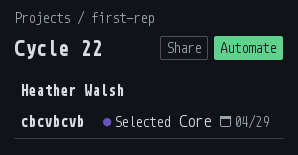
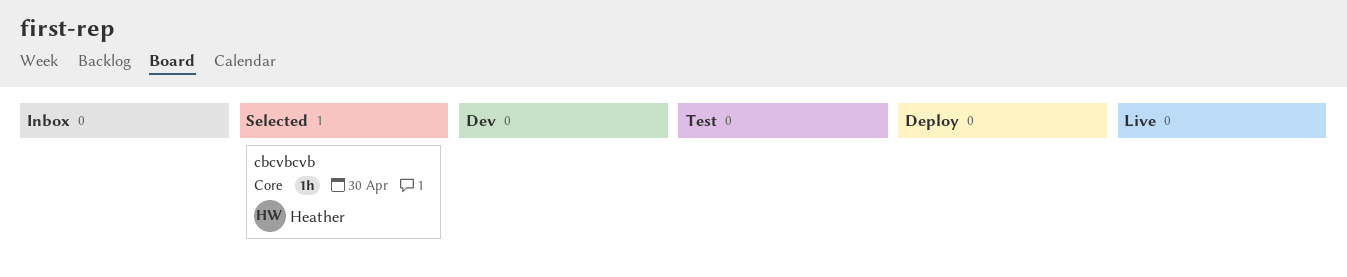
cbcvbcvb, due: Apr 29 -> Apr 30

